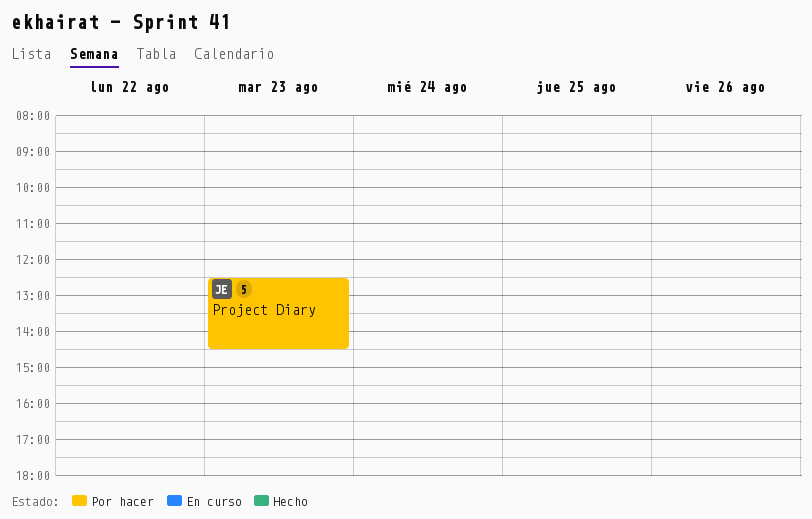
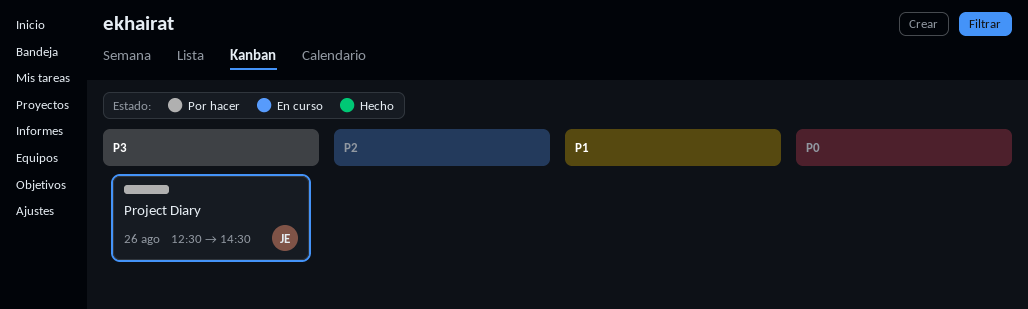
Project Diary, day: Aug 23 -> Aug 26

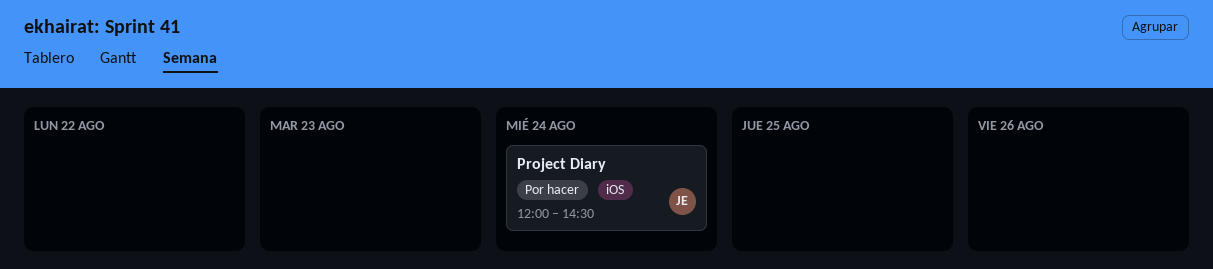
Project Diary, day: Aug 26 -> Aug 24
Project Diary, begins: 12:30 -> 12:00

